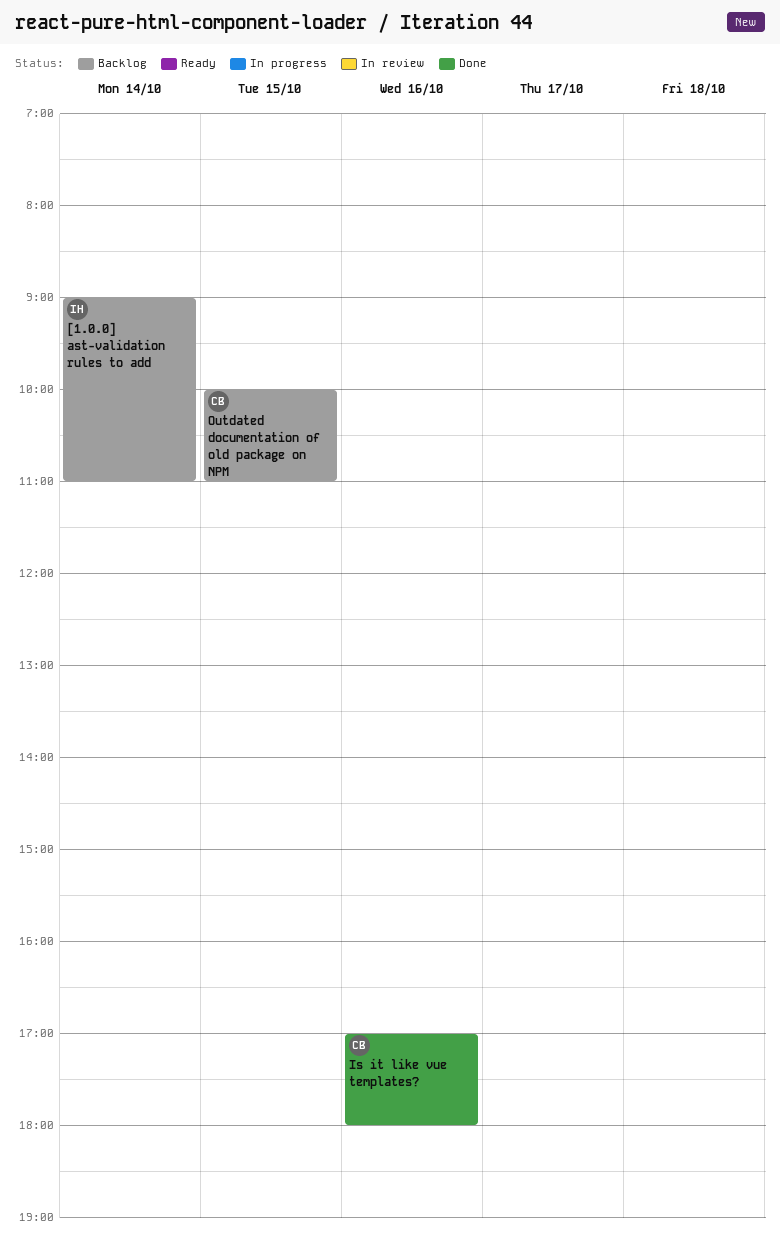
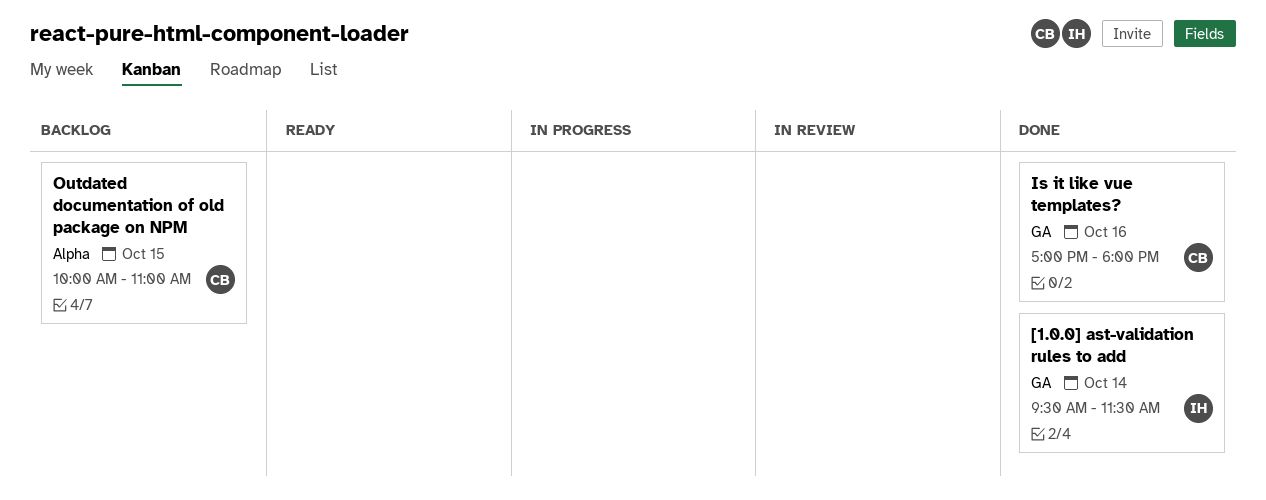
[1.0.0] ast-validation rules to add, status: Backlog -> Done
[1.0.0] ast-validation rules to add, begins: 09:00 -> 09:30
[1.0.0] ast-validation rules to add, ends: 11:00 -> 11:30

